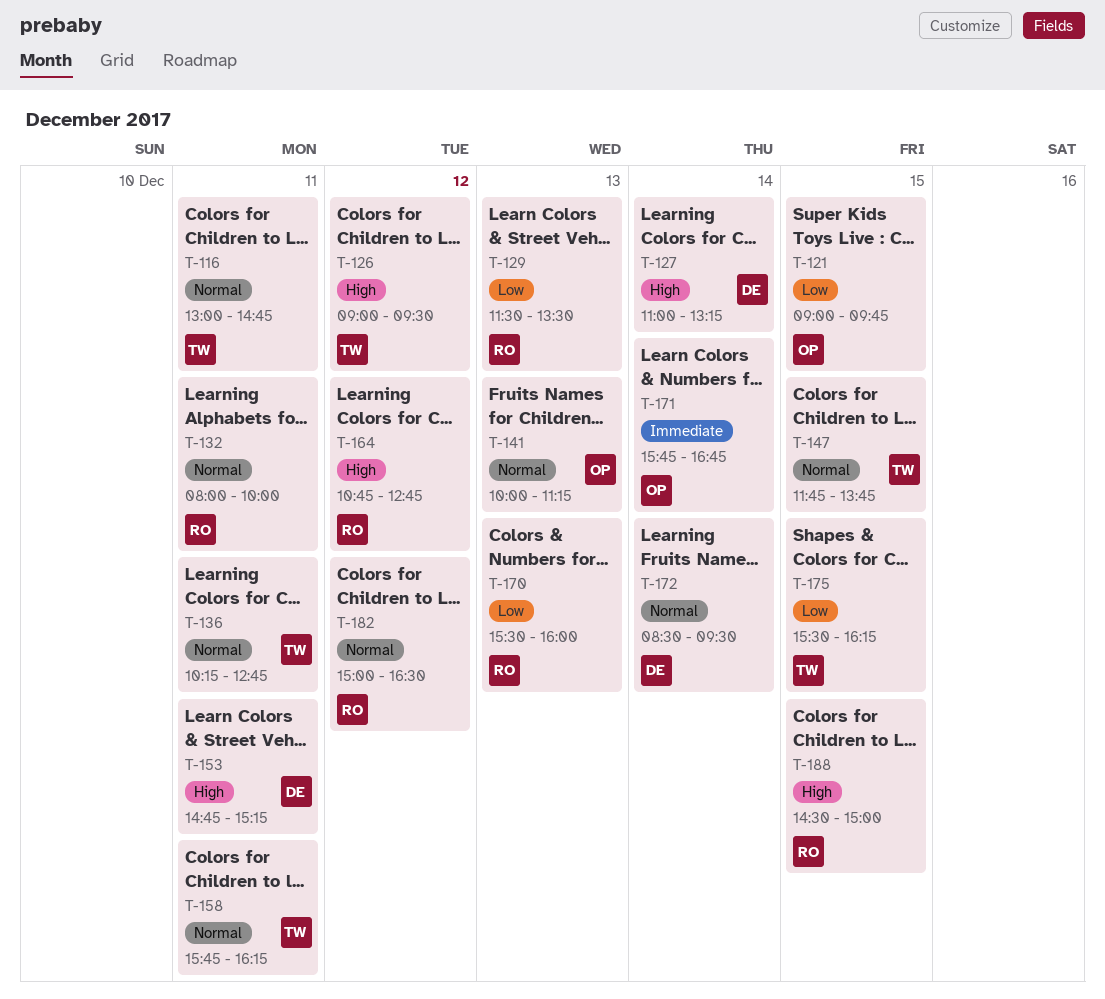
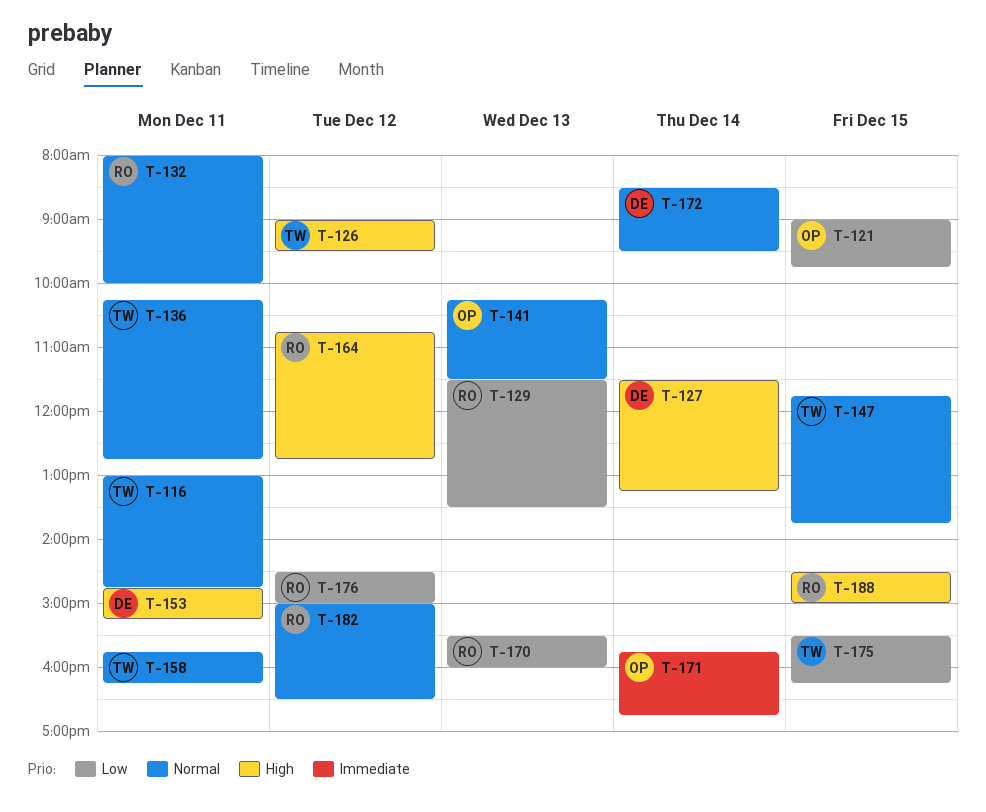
T-127, begins: 11:00 -> 11:30
T-141, begins: 10:00 -> 10:15
T-141, ends: 11:15 -> 11:30
T-176: none -> present

